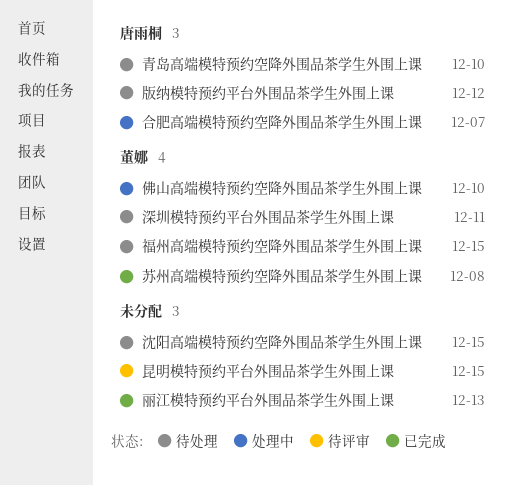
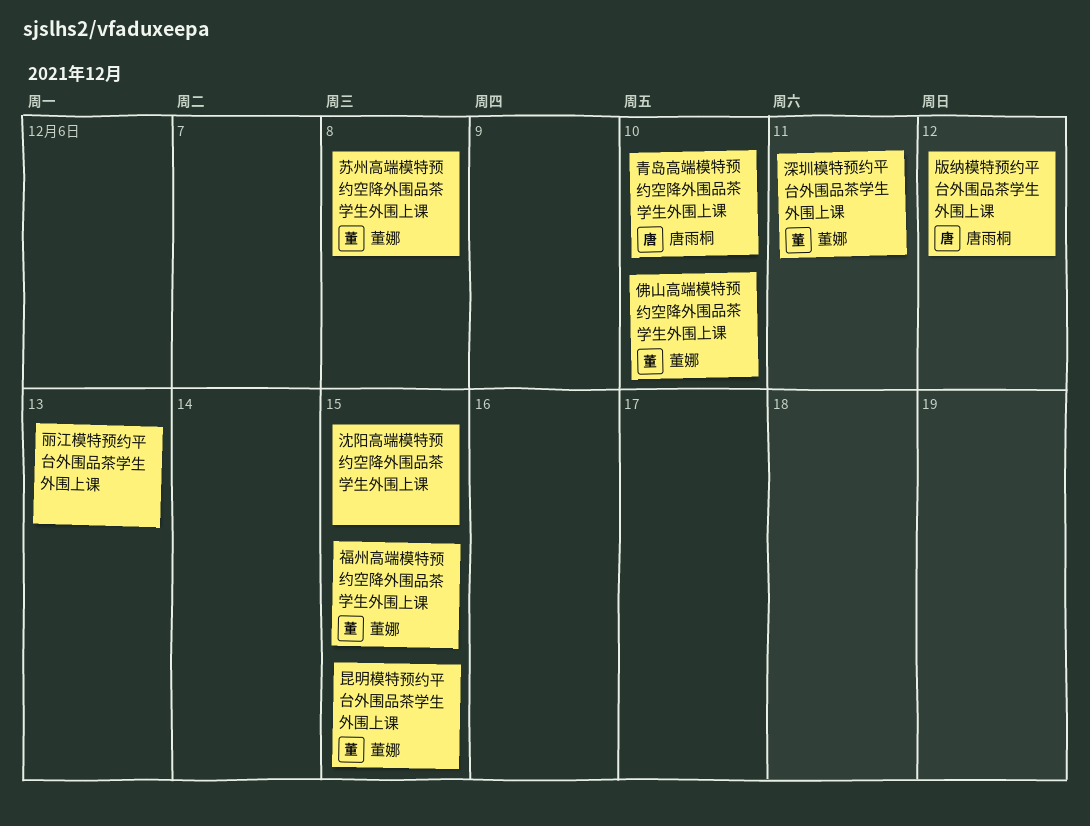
合肥高端模特预约空降外围品茶学生外围上课: present -> none
昆明模特预约平台外围品茶学生外围上课, owner: none -> 董娜

